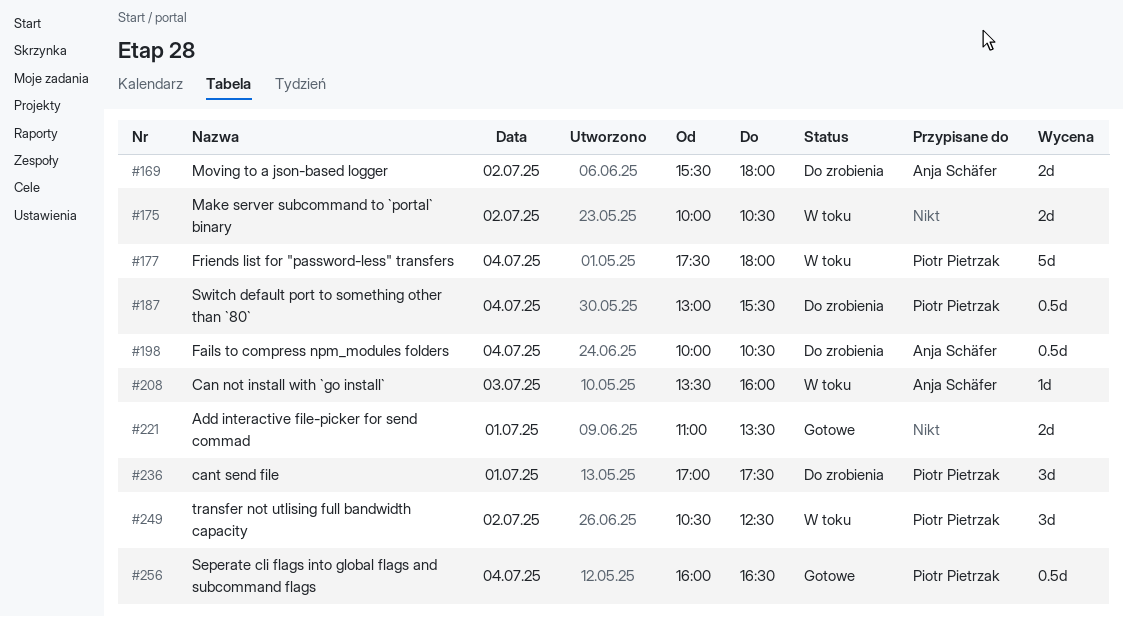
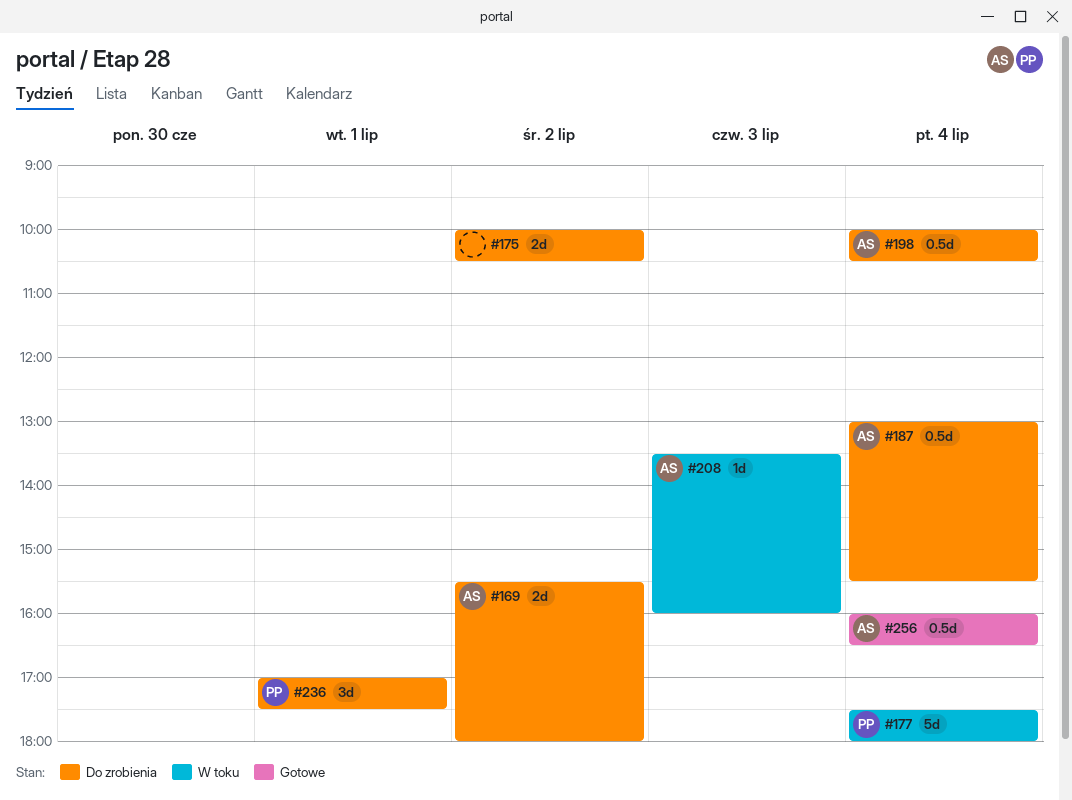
#175, status: W toku -> Do zrobienia
#187, owner: Piotr Pietrzak -> Anja Schäfer
#221: present -> none
#249: present -> none
#256, owner: Piotr Pietrzak -> Anja Schäfer

